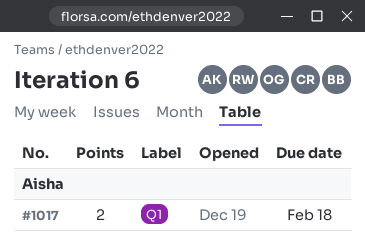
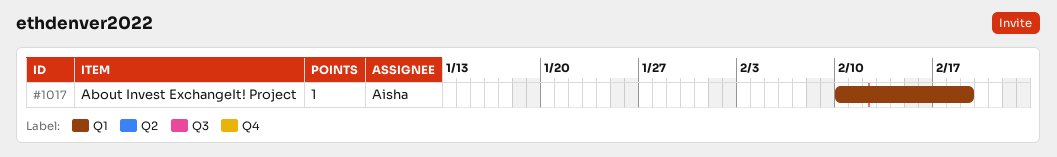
#1017, estimate: 2 -> 1
#1017, due: Feb 18 -> Feb 19

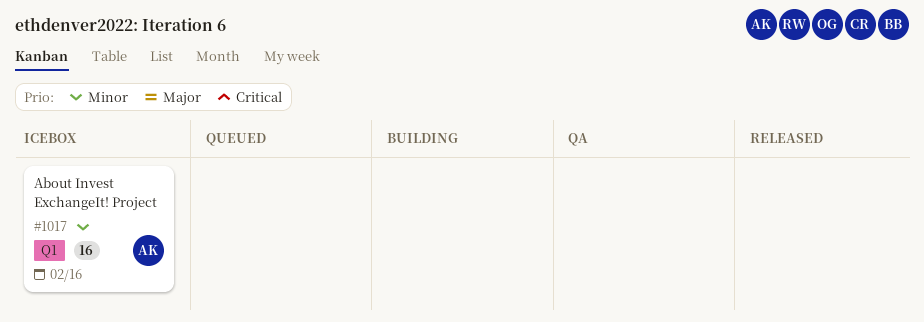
#1017, estimate: 1 -> 16
#1017, due: Feb 19 -> Feb 16

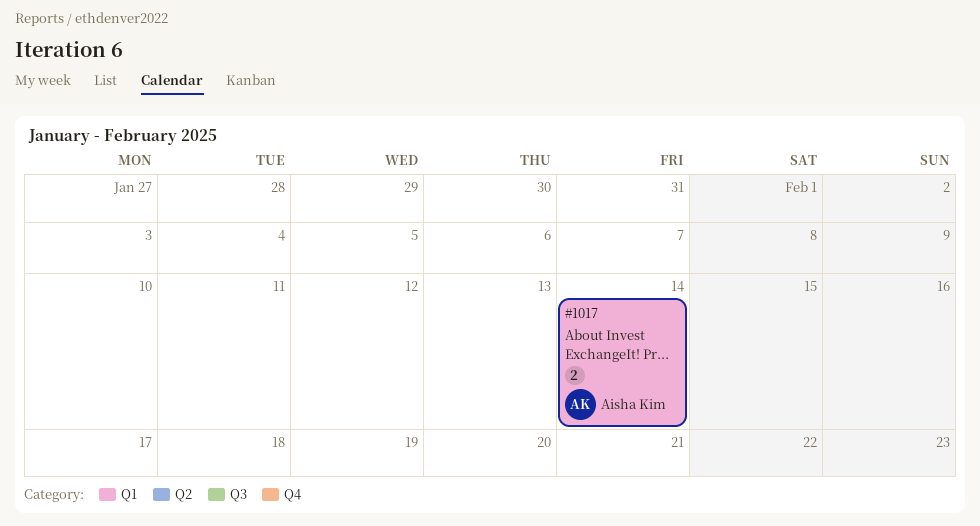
#1017, estimate: 16 -> 2
#1017, due: Feb 16 -> Feb 14

